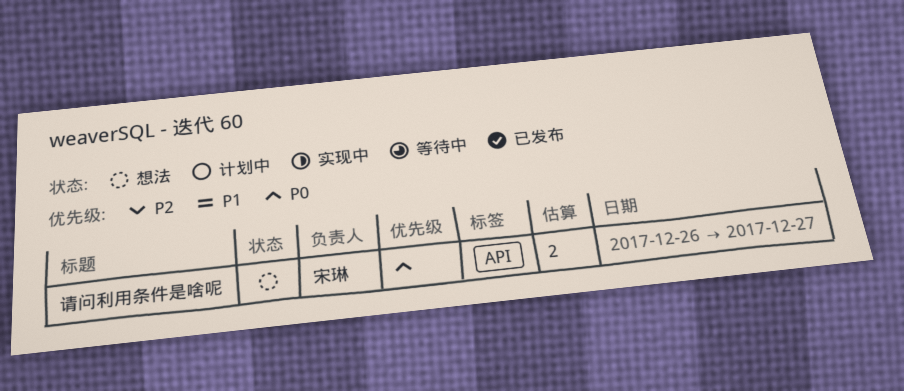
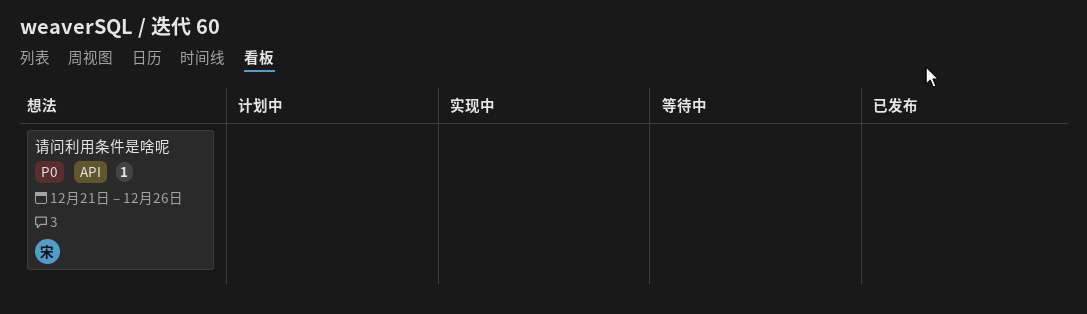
请问利用条件是啥呢, estimate: 2 -> 1
请问利用条件是啥呢, start: Dec 26 -> Dec 21
请问利用条件是啥呢, due: Dec 27 -> Dec 26

